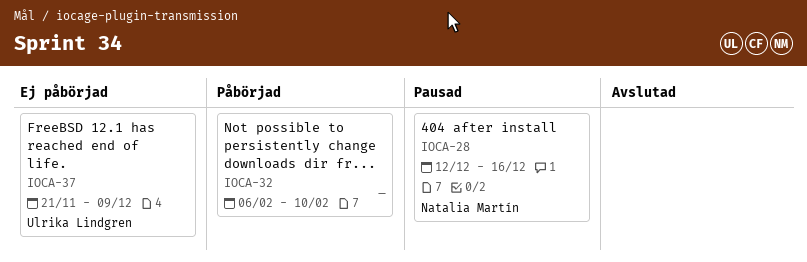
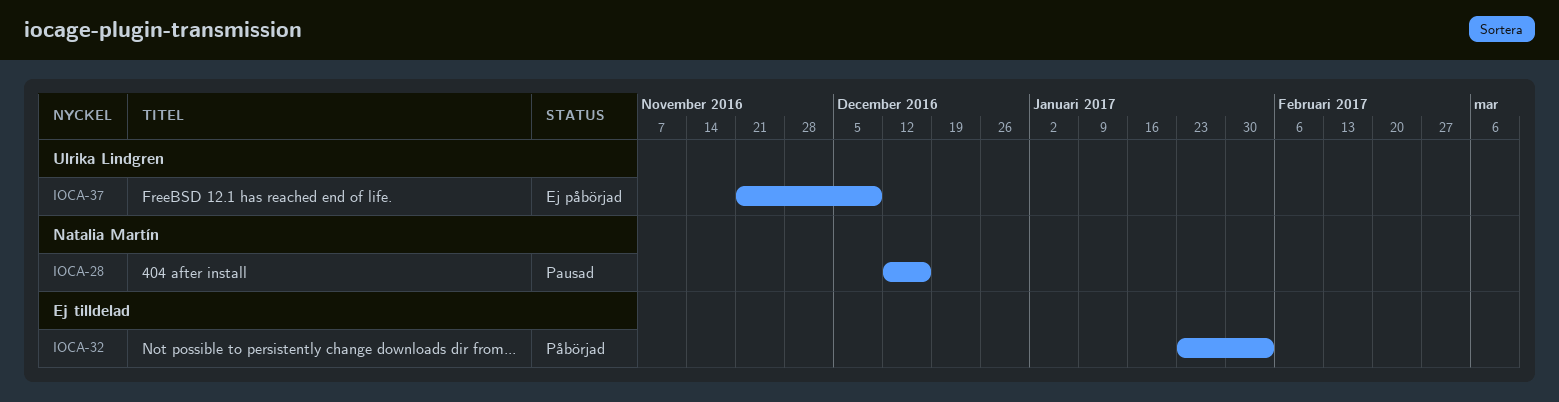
IOCA-32, start: Feb 6 -> Jan 23
IOCA-32, due: Feb 10 -> Feb 3

